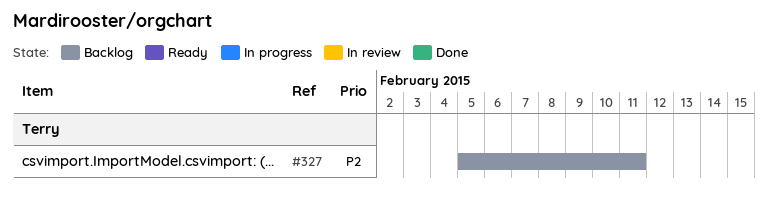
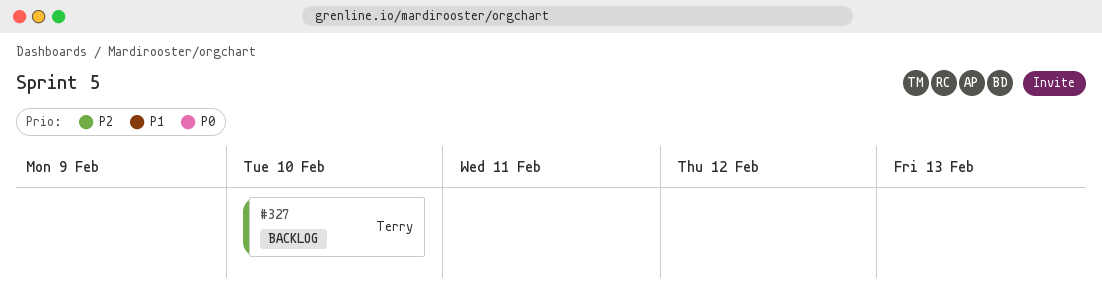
#327, due: Feb 11 -> Feb 10

